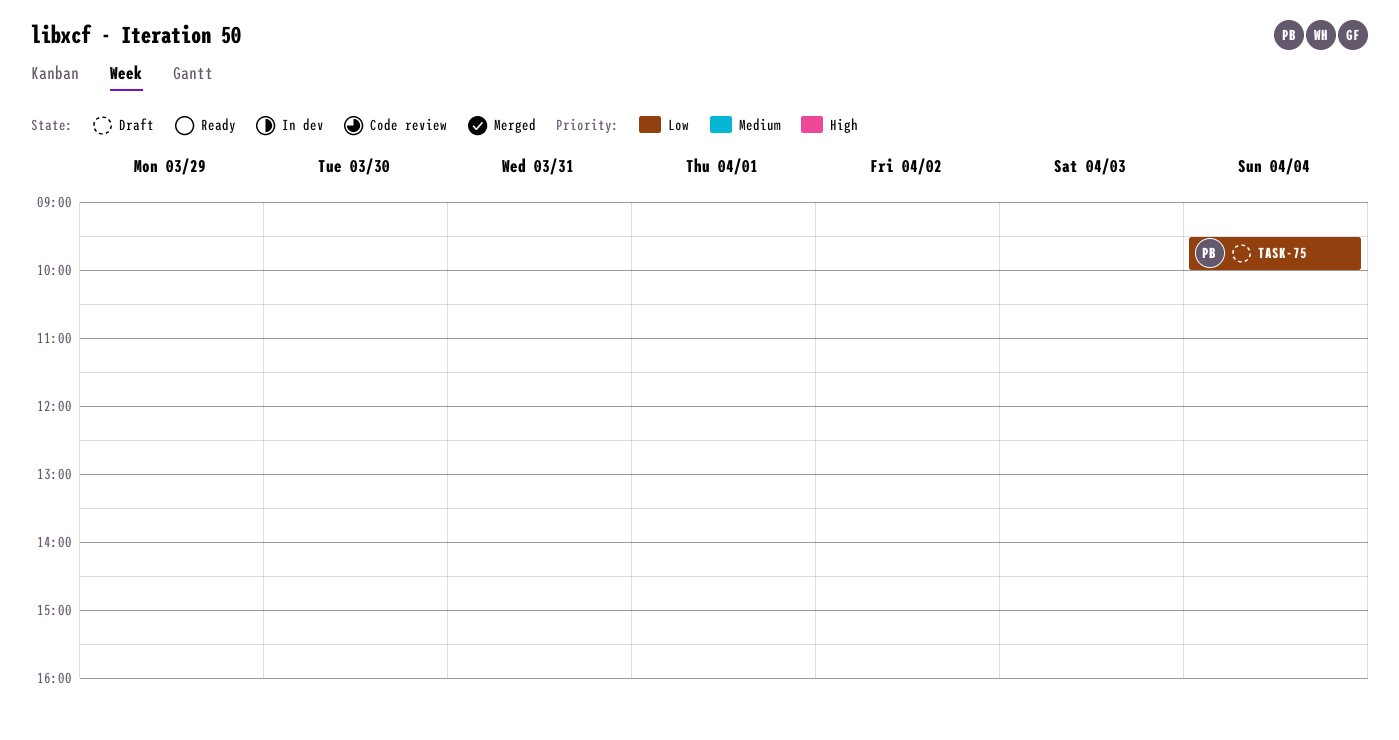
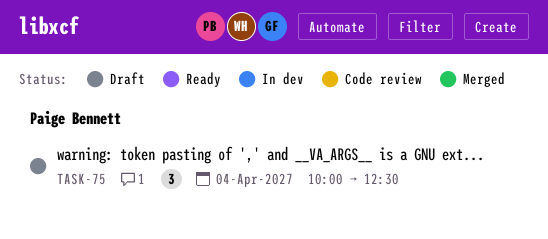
TASK-75, begins: 09:30 -> 10:00
TASK-75, ends: 10:00 -> 12:30

